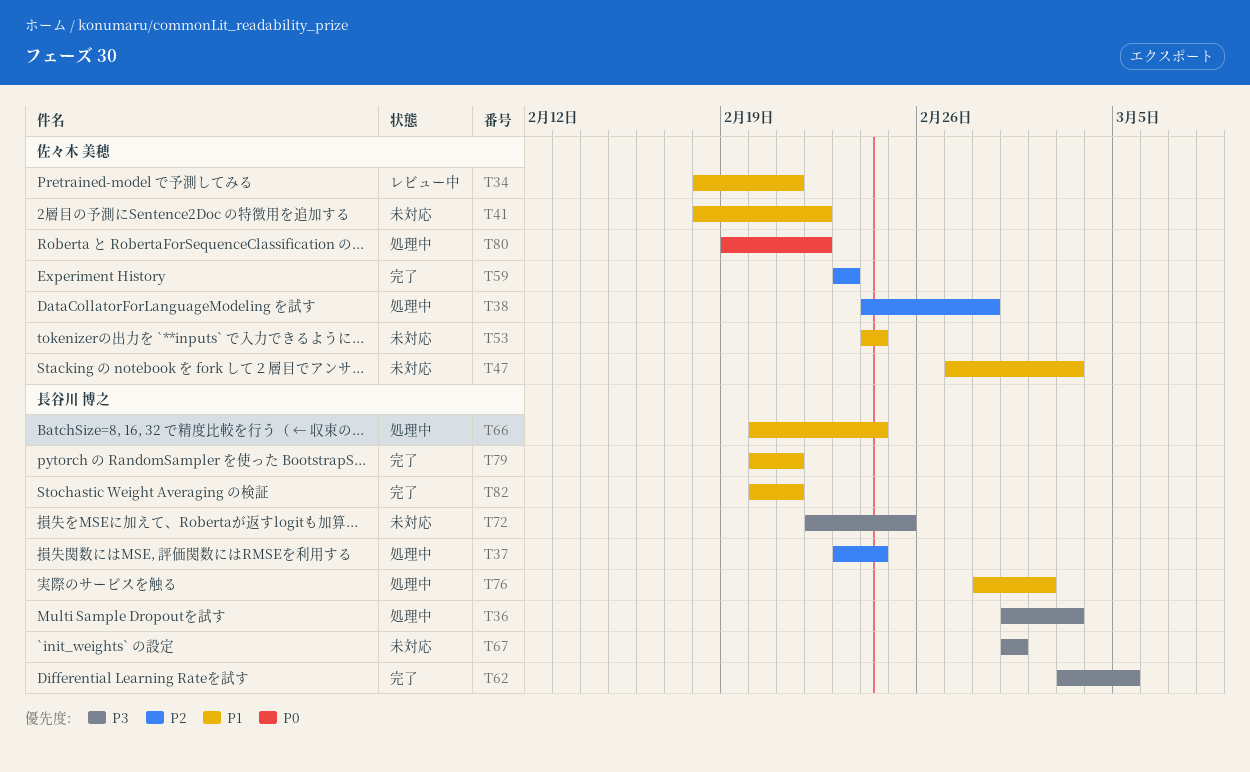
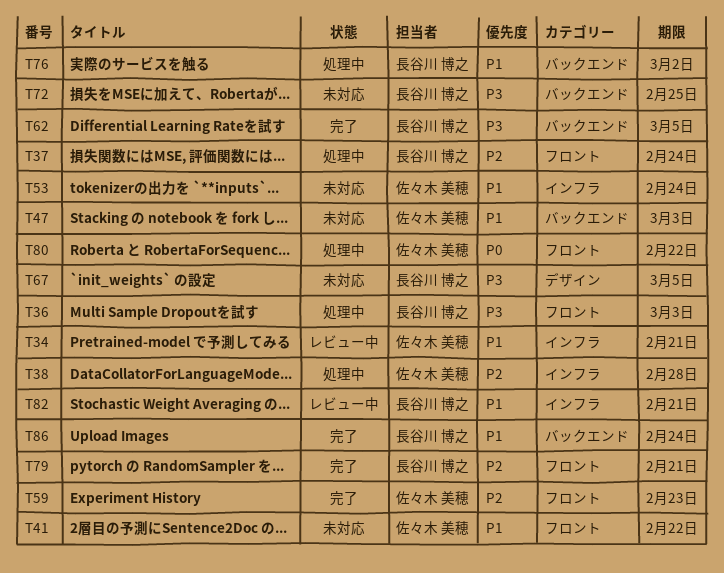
T66: present -> none
T67, due: Mar 1 -> Mar 5
T79, priority: P1 -> P2
T82, status: 完了 -> レビュー中
T86: none -> present

